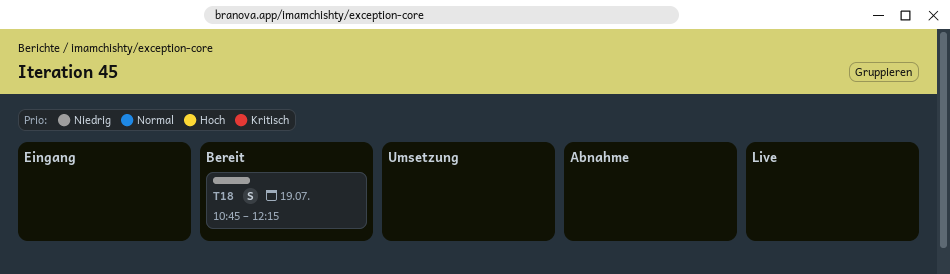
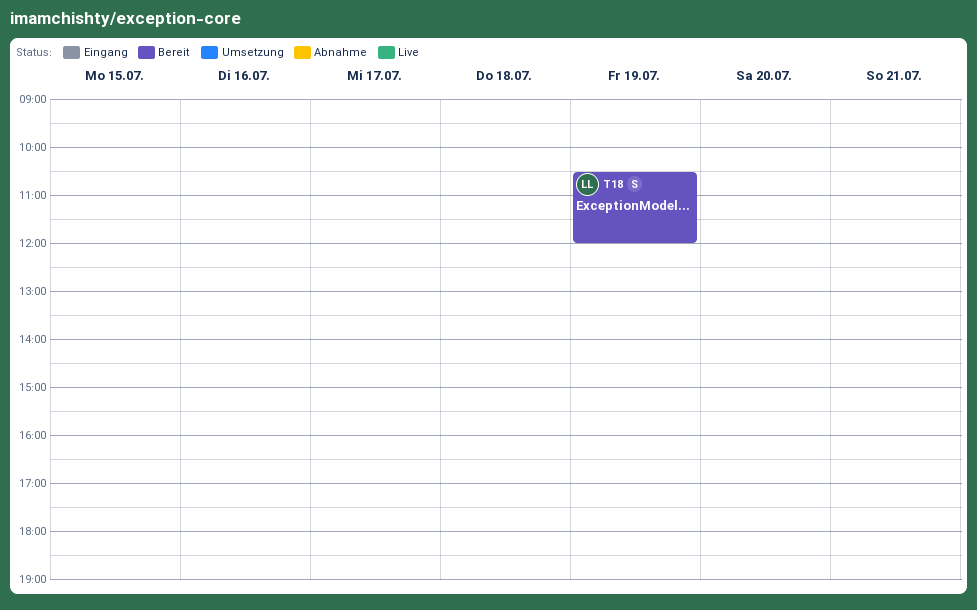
T18, begins: 10:45 -> 10:30
T18, ends: 12:15 -> 12:00

